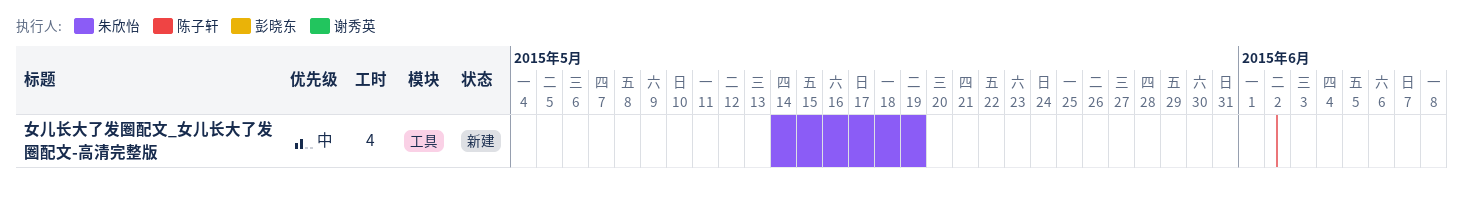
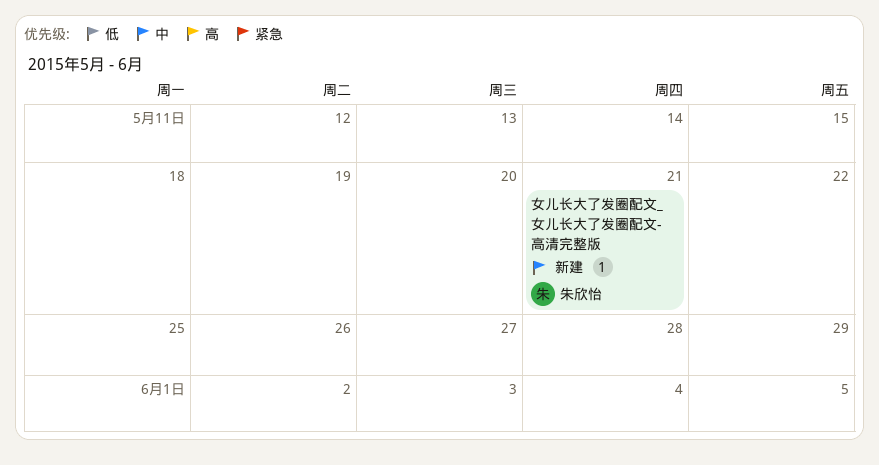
女儿长大了发圈配文_女儿长大了发圈配文-高清完整版, estimate: 4 -> 1
女儿长大了发圈配文_女儿长大了发圈配文-高清完整版, due: May 19 -> May 21

